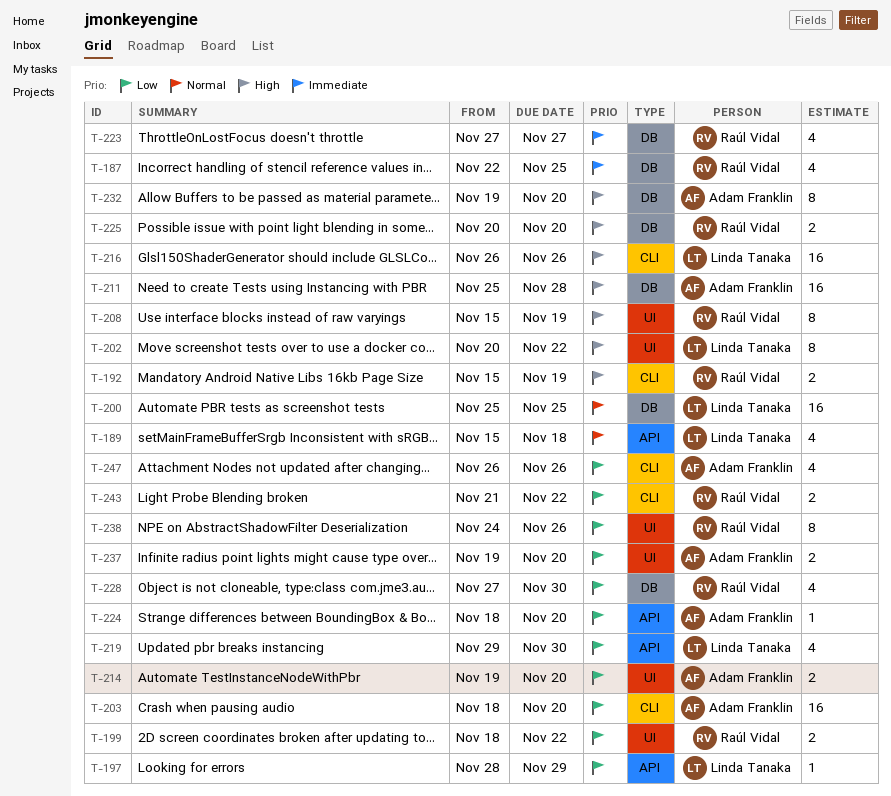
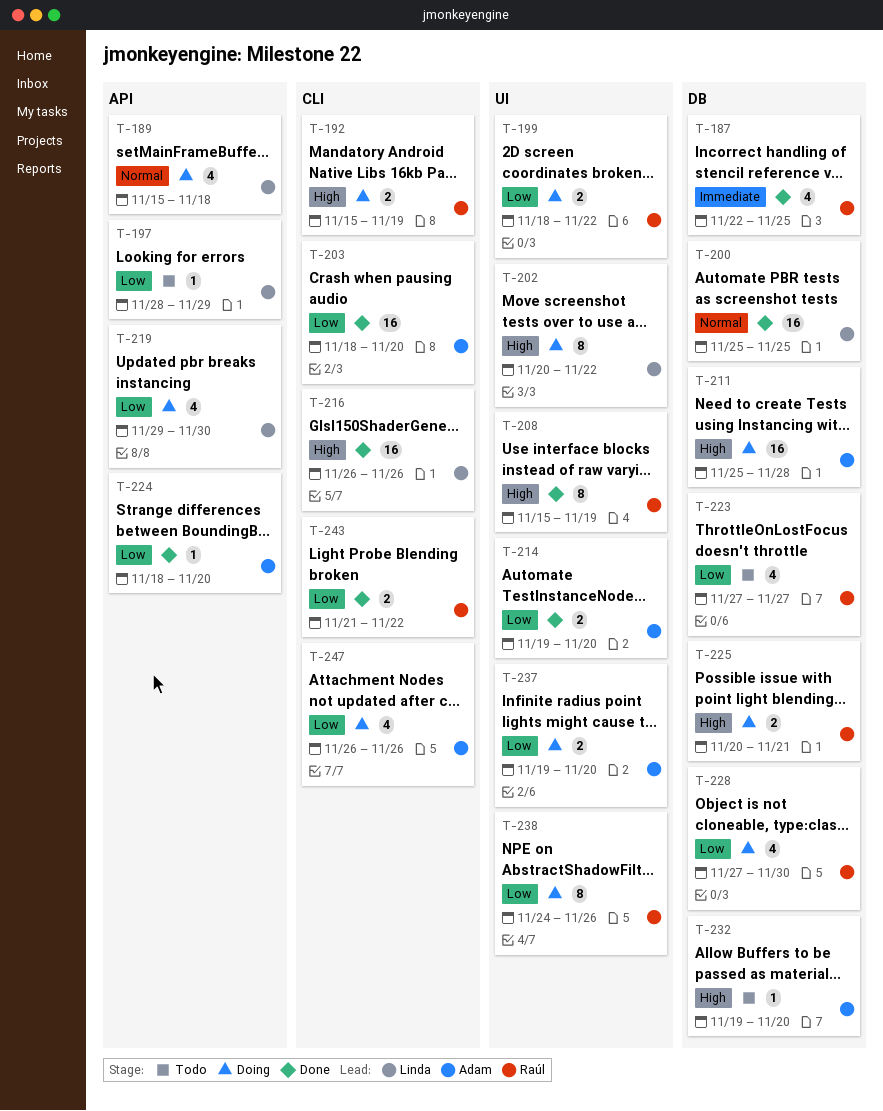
T-223, priority: Immediate -> Low
T-225, due: Nov 20 -> Nov 21
T-232, estimate: 8 -> 1

